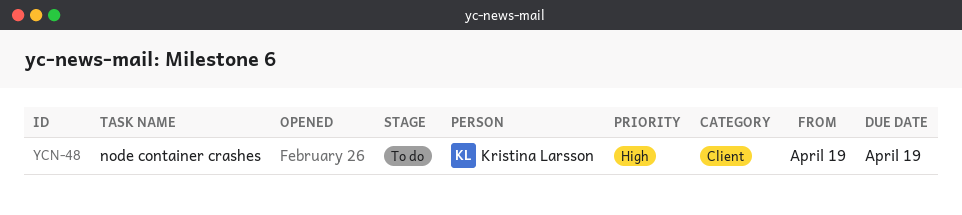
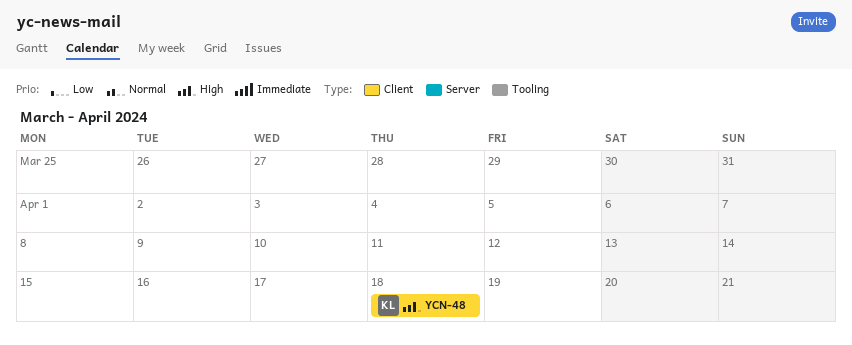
YCN-48, start: Apr 19 -> Apr 18
YCN-48, due: Apr 19 -> Apr 18

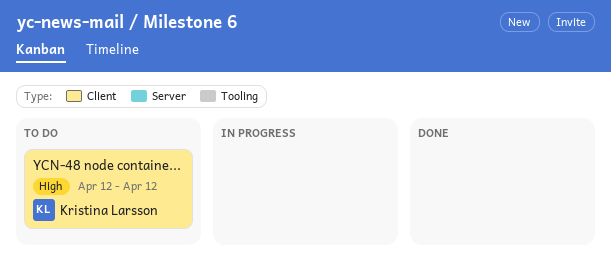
YCN-48, start: Apr 18 -> Apr 12
YCN-48, due: Apr 18 -> Apr 12

